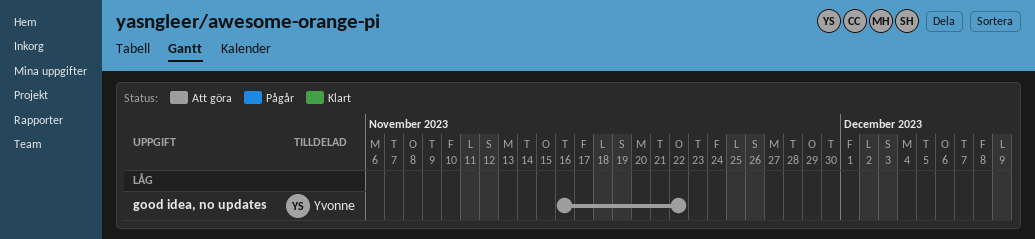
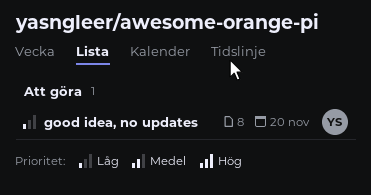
good idea, no updates, due: Nov 22 -> Nov 20

